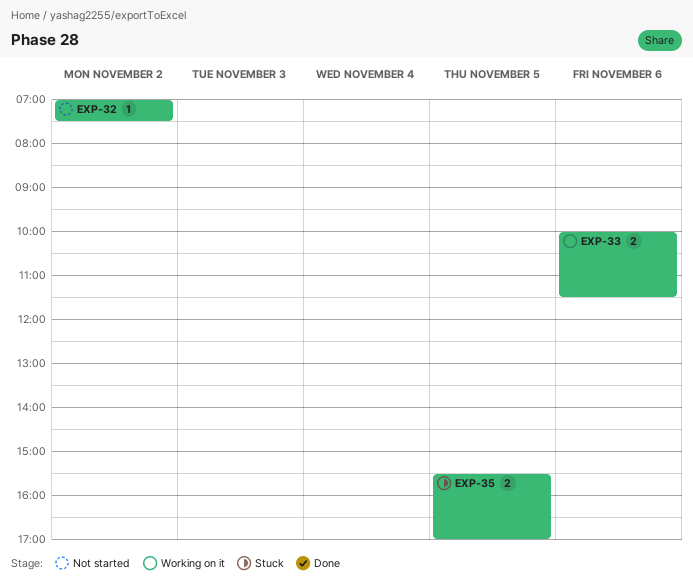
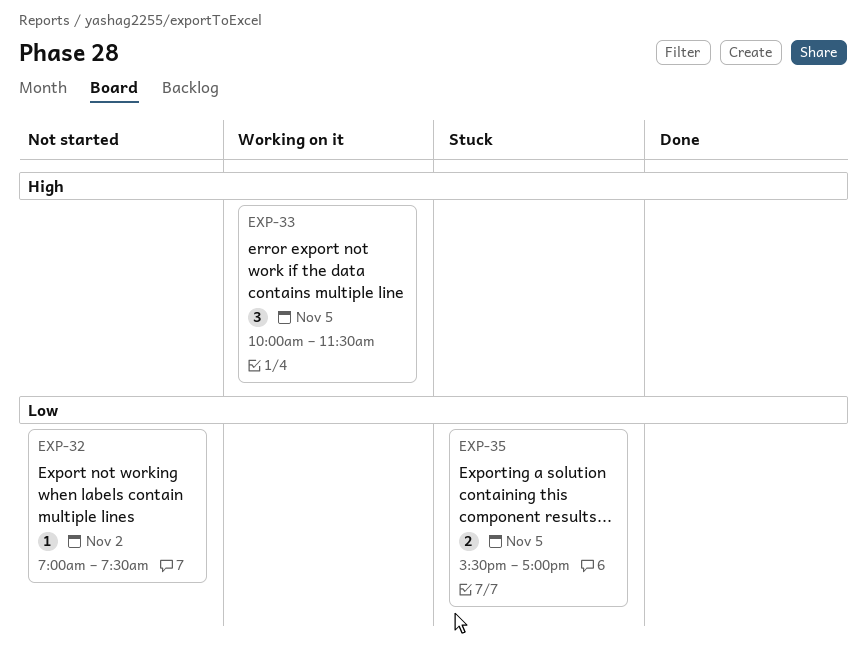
EXP-33, estimate: 2 -> 3
EXP-33, day: Nov 6 -> Nov 5

